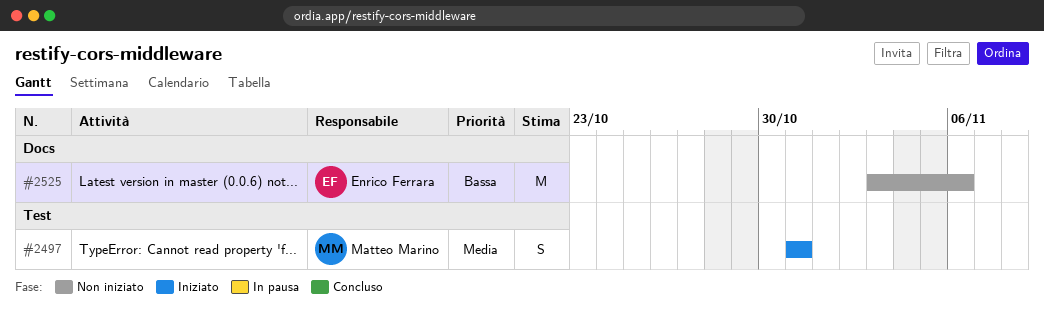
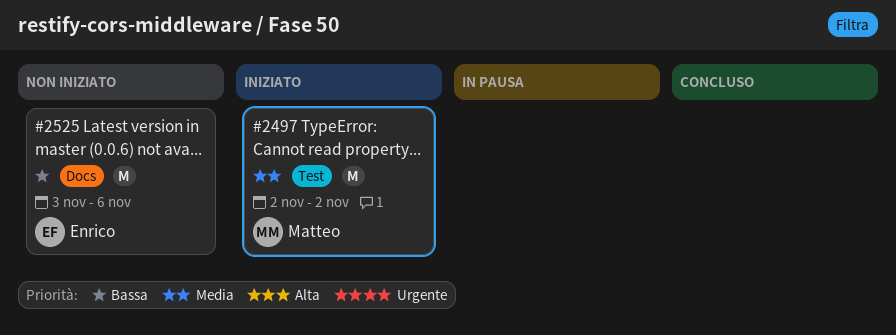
#2497, estimate: S -> M
#2497, start: Oct 31 -> Nov 2
#2497, due: Oct 31 -> Nov 2

